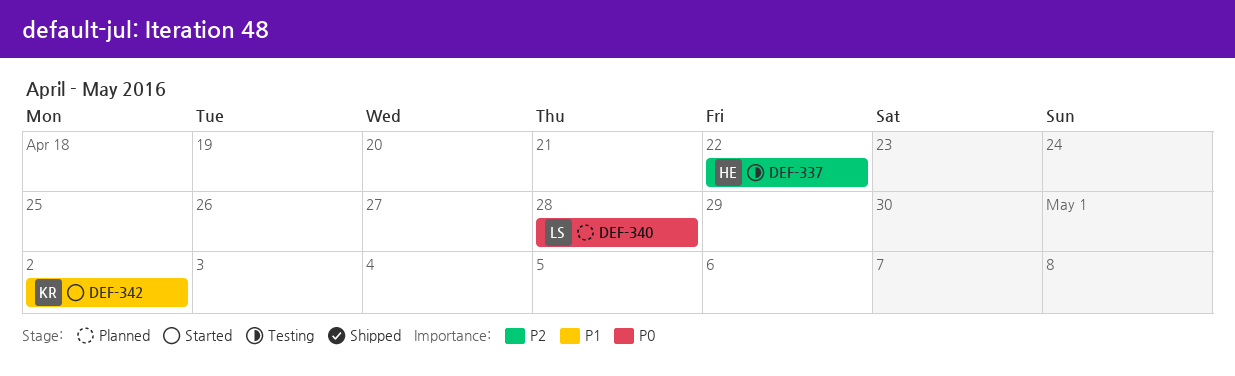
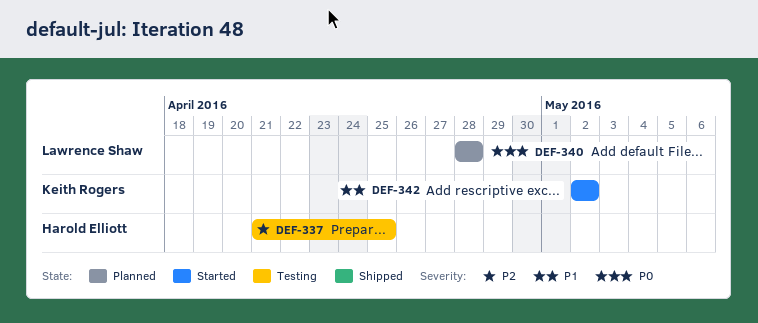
DEF-337, start: Apr 22 -> Apr 21
DEF-337, due: Apr 22 -> Apr 25

